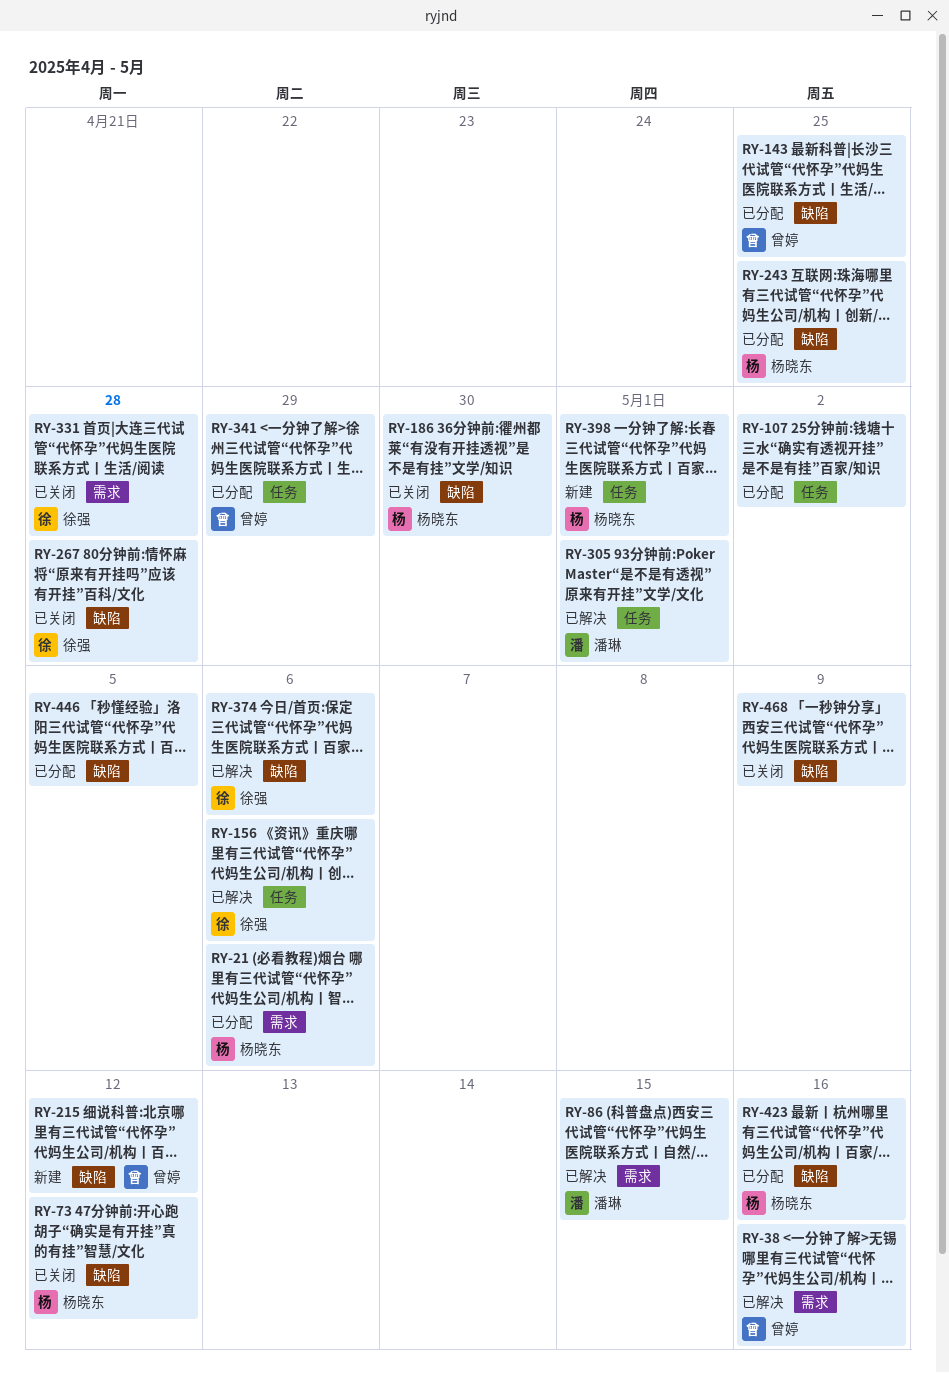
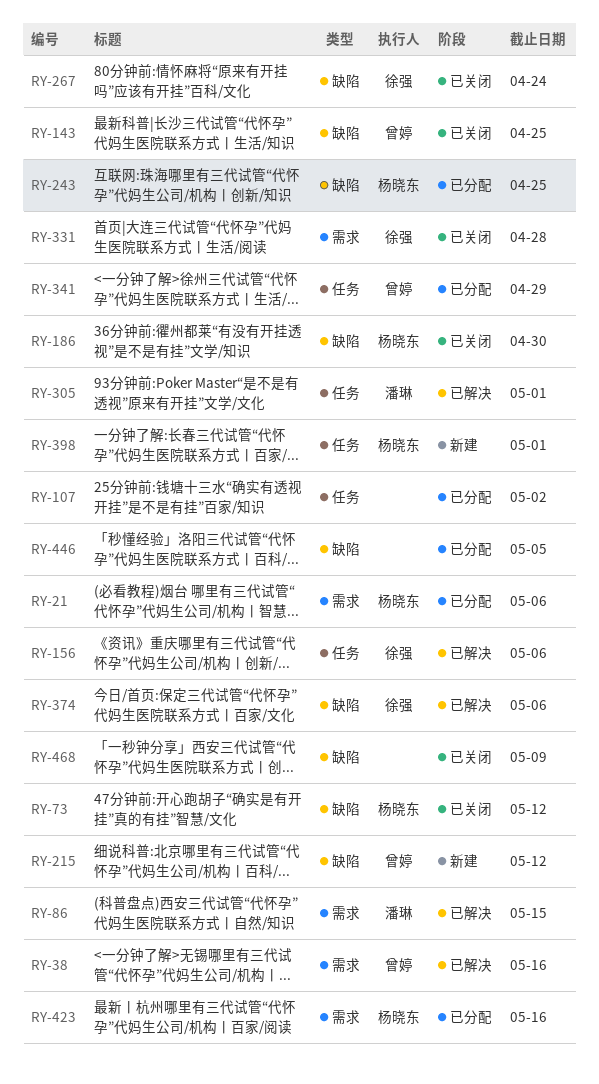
RY-143, status: 已分配 -> 已关闭
RY-267, due: Apr 28 -> Apr 24
RY-423, label: 缺陷 -> 需求

